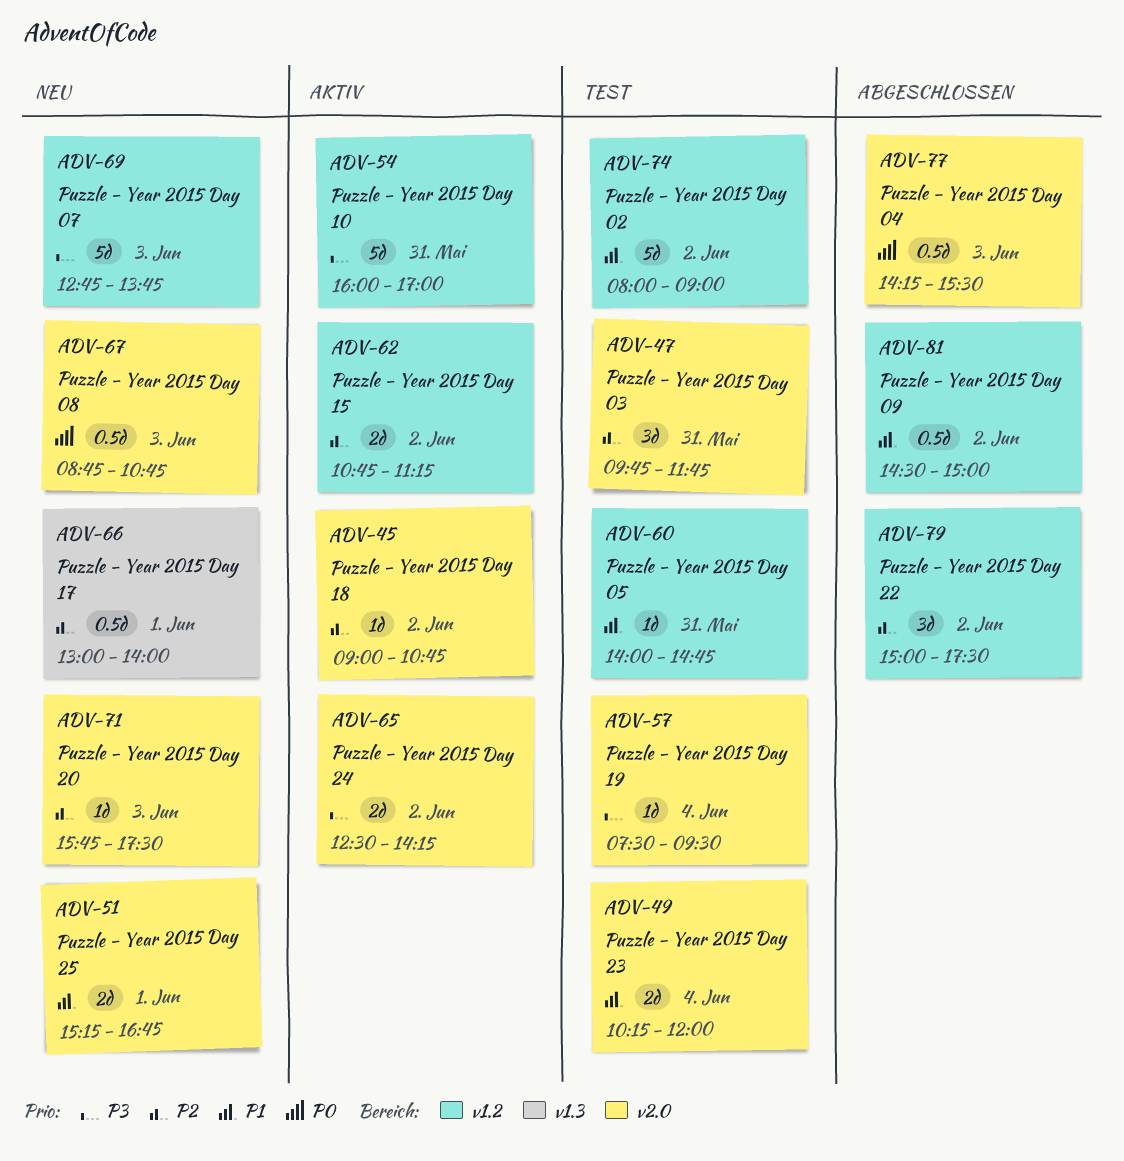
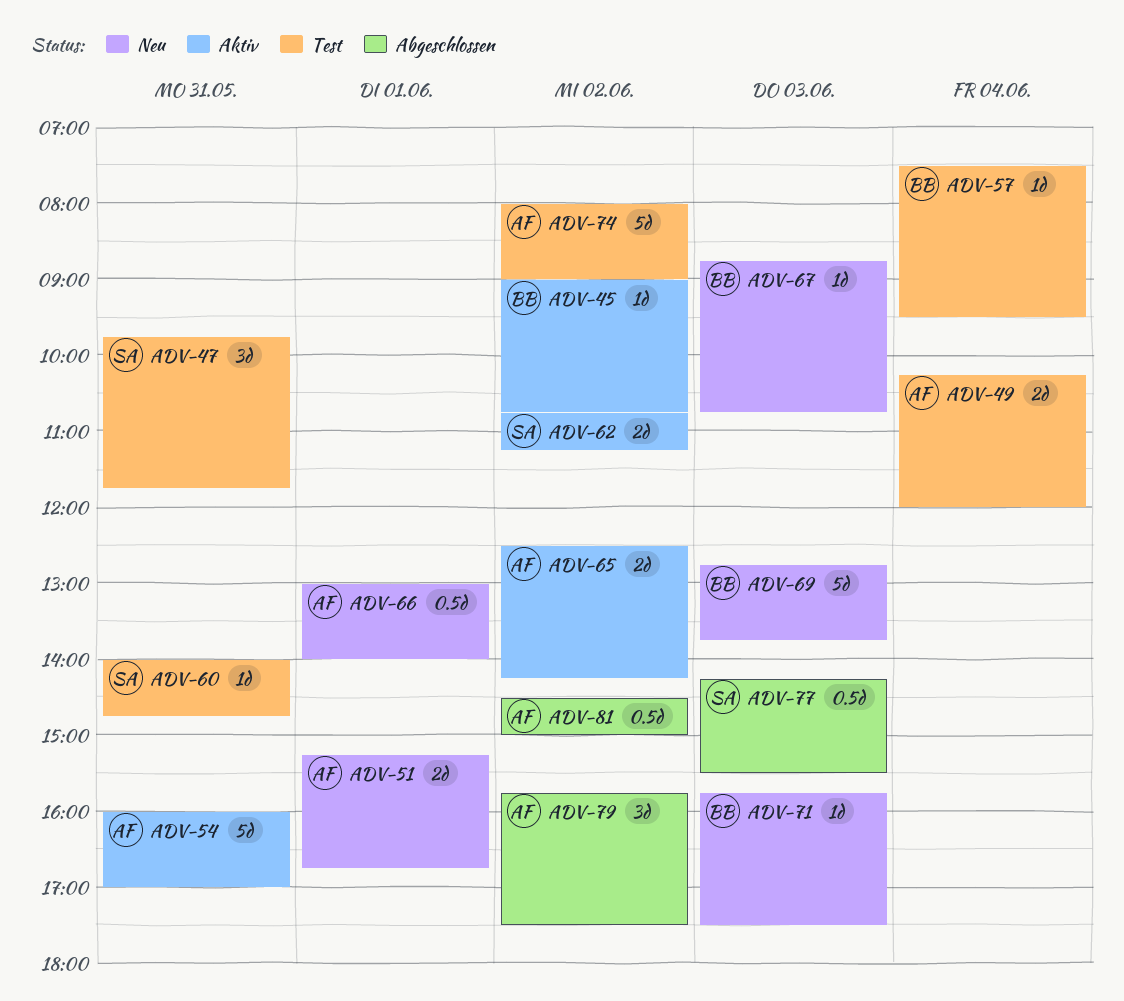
ADV-67, estimate: 0.5d -> 1d
ADV-79, begins: 15:00 -> 15:45

